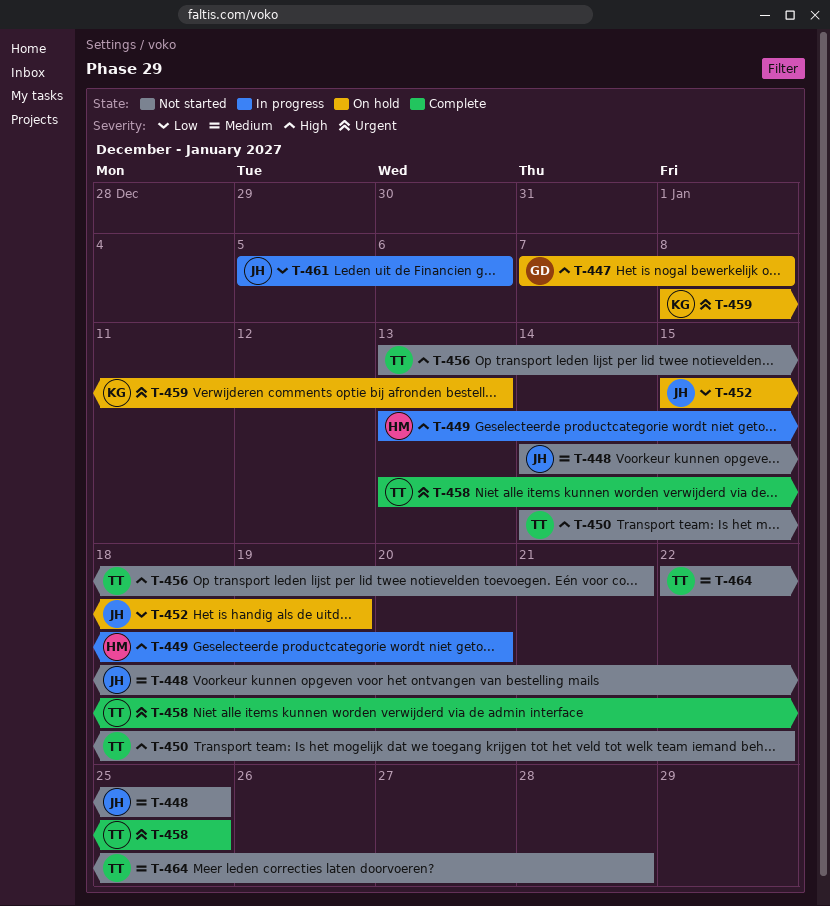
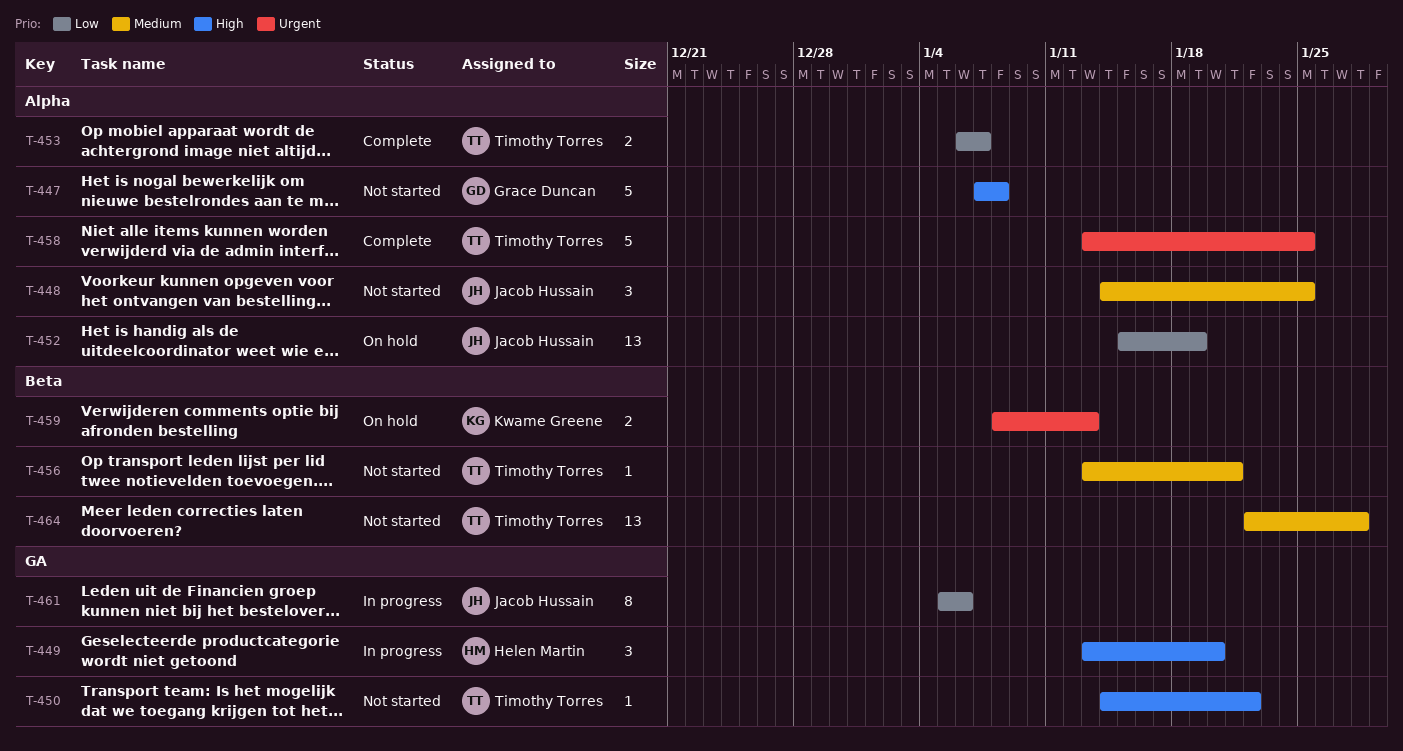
T-447, status: On hold -> Not started
T-453: none -> present
T-456, priority: High -> Medium

